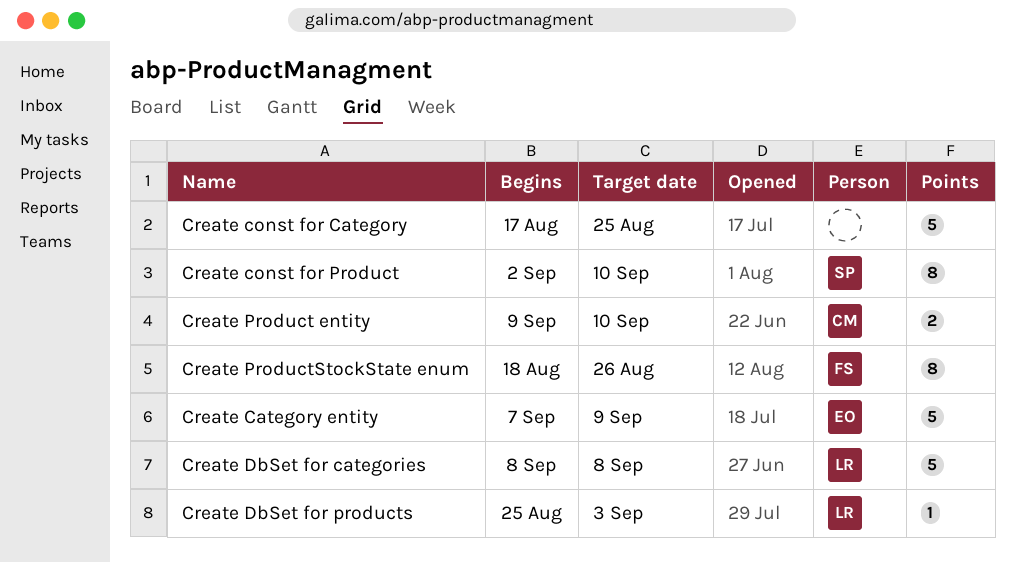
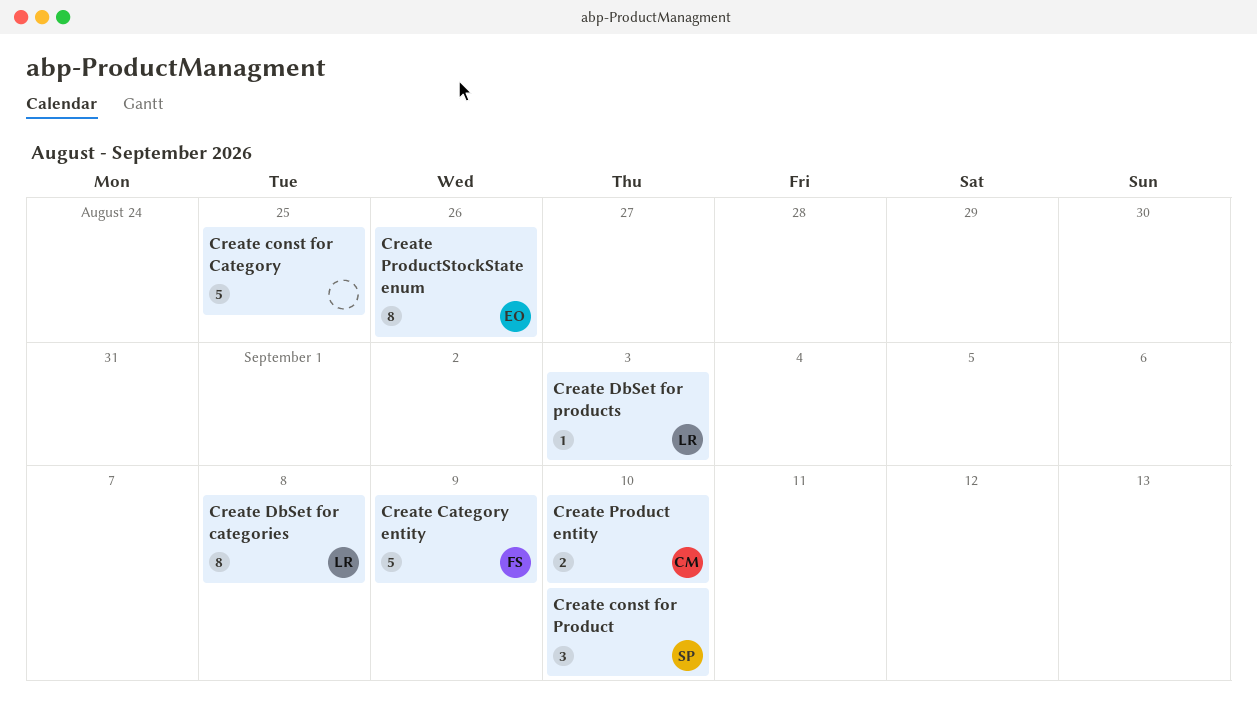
Create Category entity, owner: EO -> FS
Create const for Product, estimate: 8 -> 3
Create DbSet for categories, estimate: 5 -> 8
Create ProductStockState enum, owner: FS -> EO

